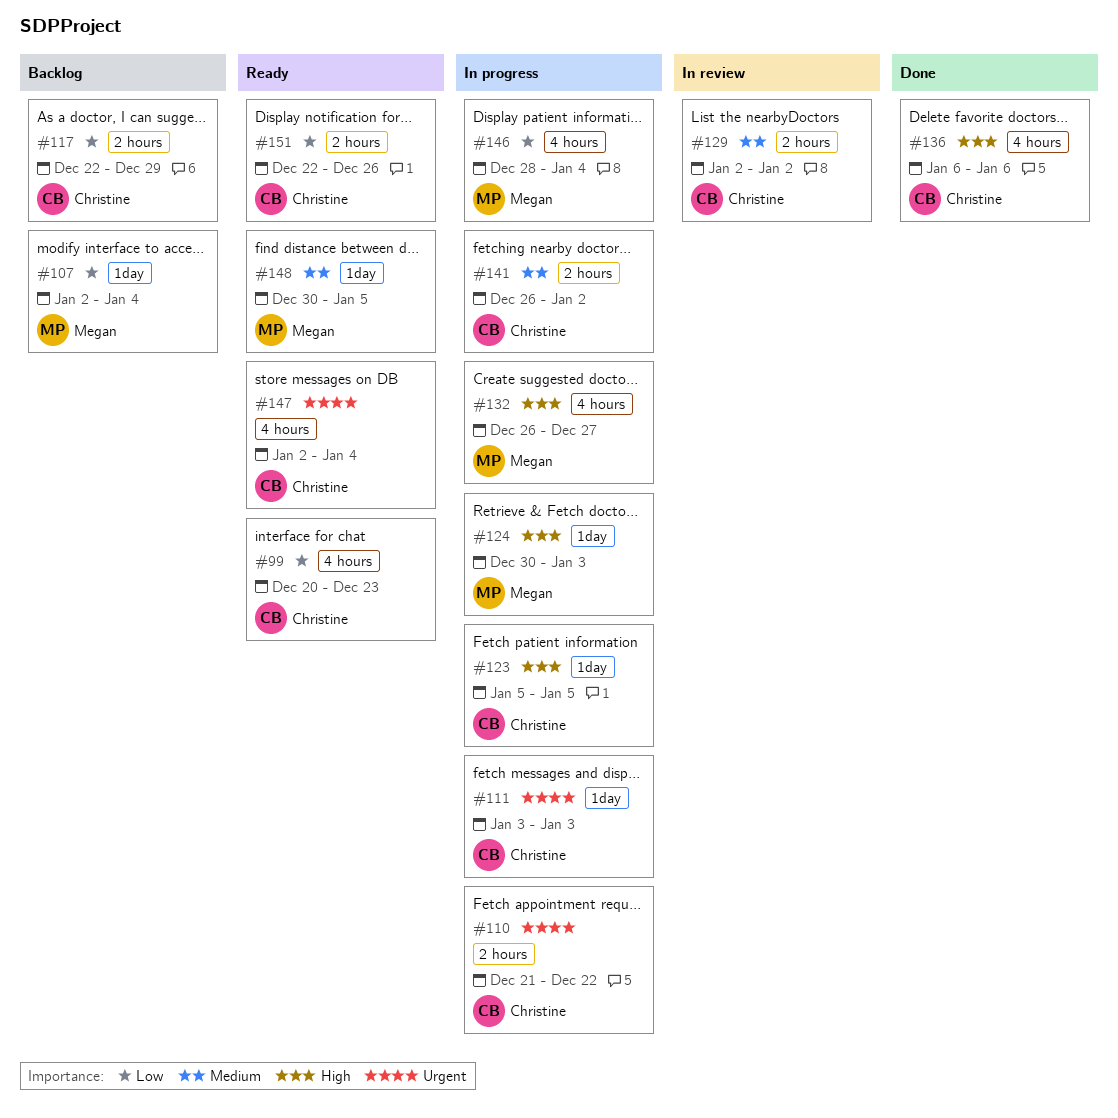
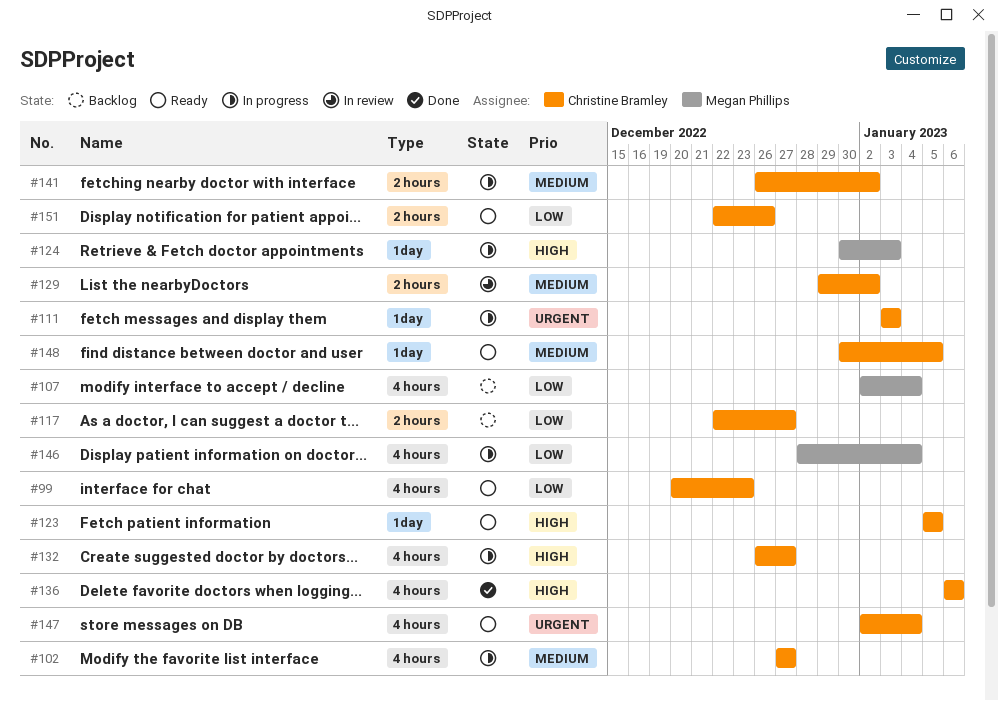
#102: none -> present
#107, label: 1day -> 4 hours
#110: present -> none
#117, due: Dec 29 -> Dec 27
#123, status: In progress -> Ready
#129, start: Jan 2 -> Dec 29
#132, owner: Megan Phillips -> Christine Bramley
#148, owner: Megan Phillips -> Christine Bramley

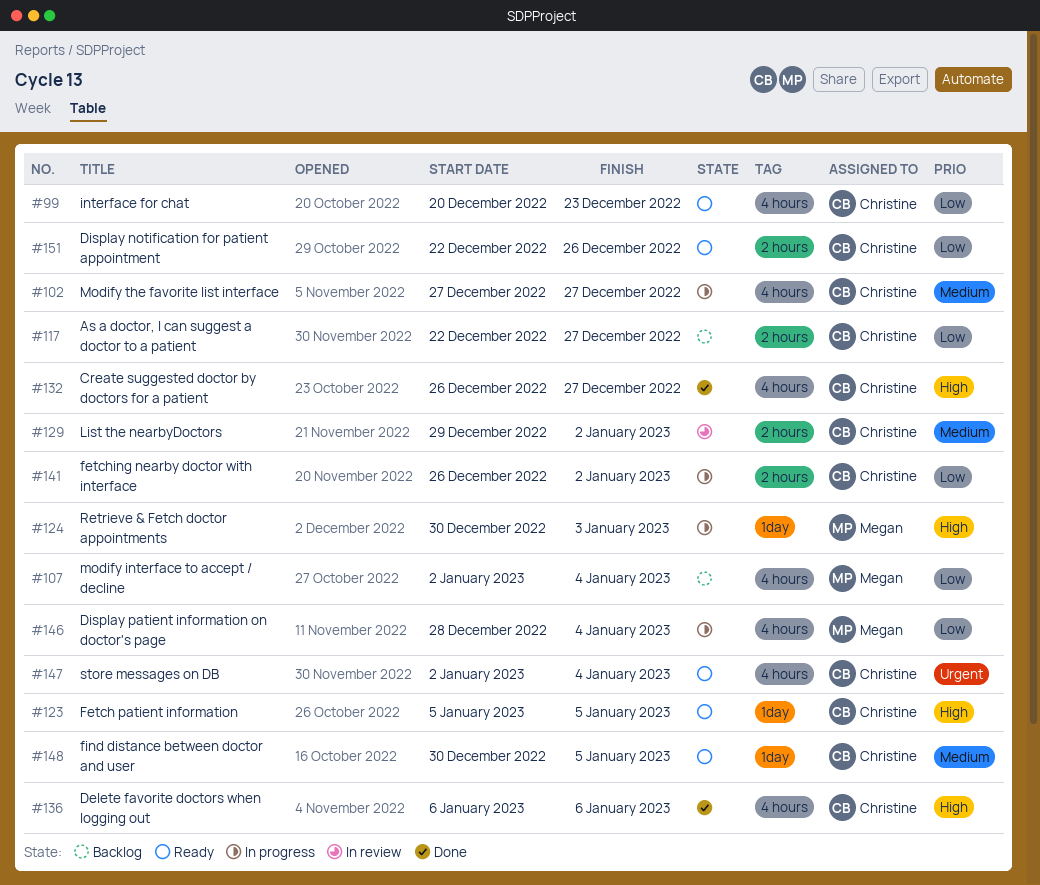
#111: present -> none
#132, status: In progress -> Done
#141, priority: Medium -> Low

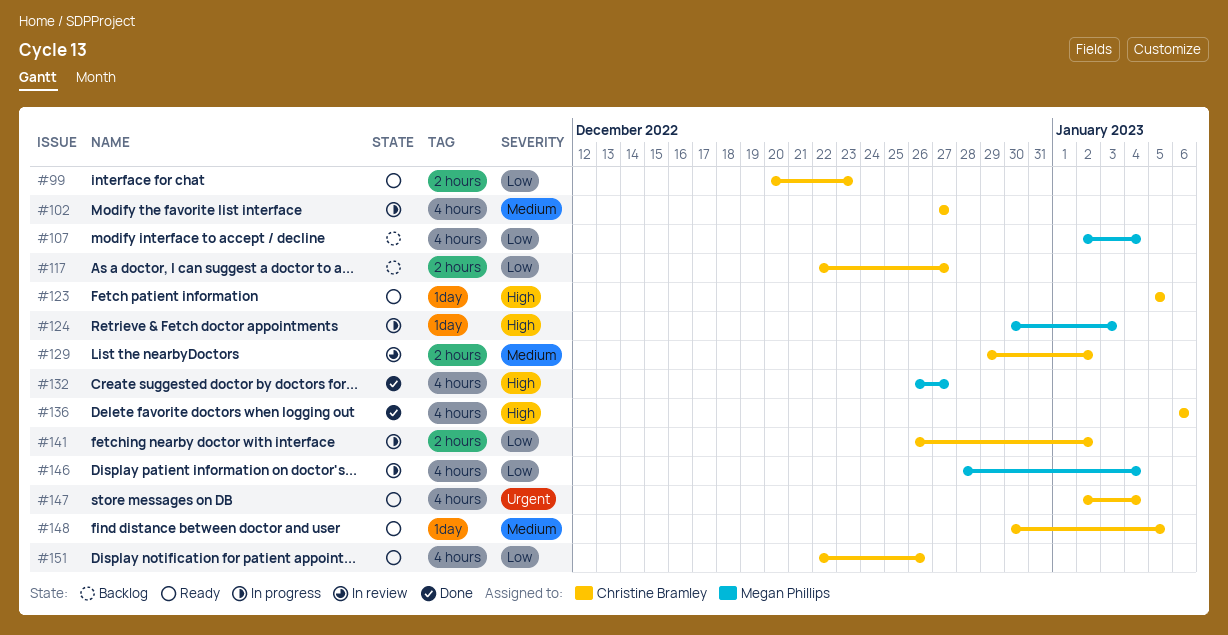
#99, label: 4 hours -> 2 hours
#132, owner: Christine Bramley -> Megan Phillips
#151, label: 2 hours -> 4 hours

